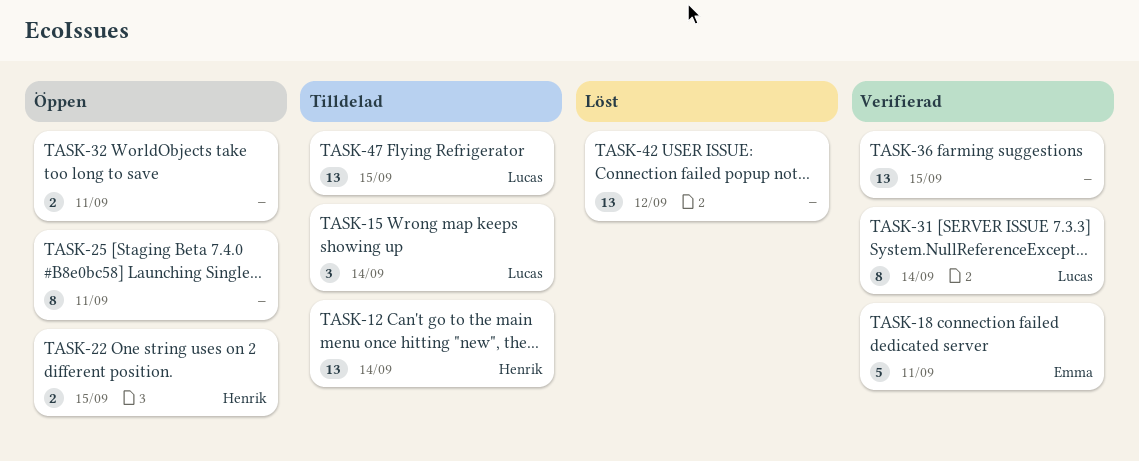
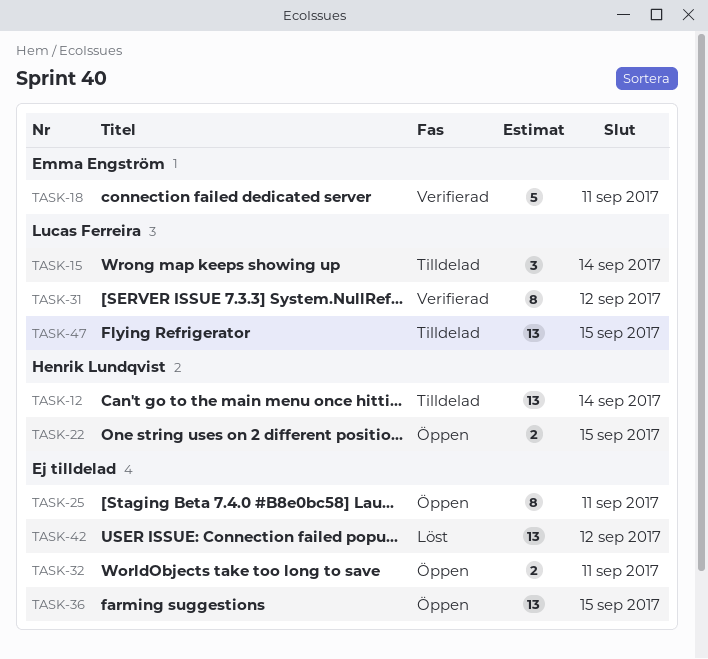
TASK-31, due: Sep 14 -> Sep 12
TASK-36, status: Verifierad -> Öppen

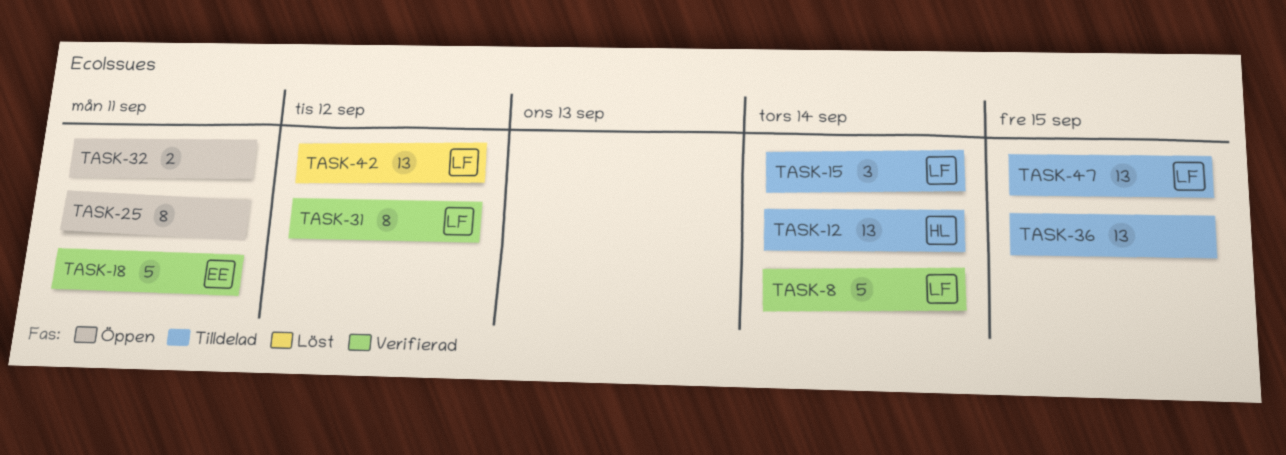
TASK-8: none -> present
TASK-22: present -> none
TASK-36, status: Öppen -> Tilldelad
TASK-42, owner: none -> Lucas Ferreira

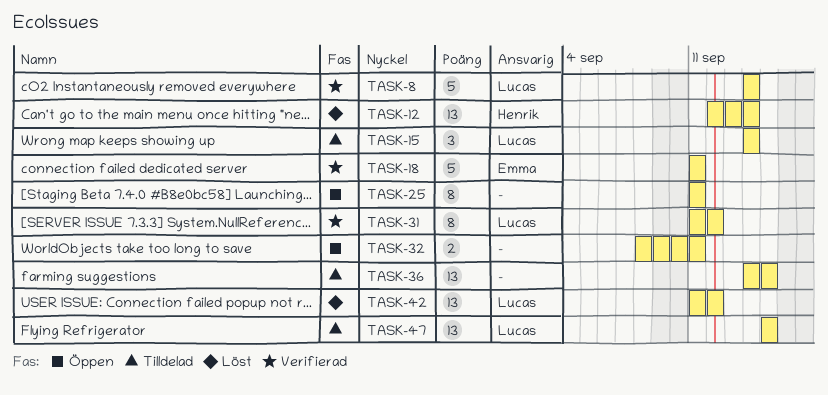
TASK-12, status: Tilldelad -> Löst

